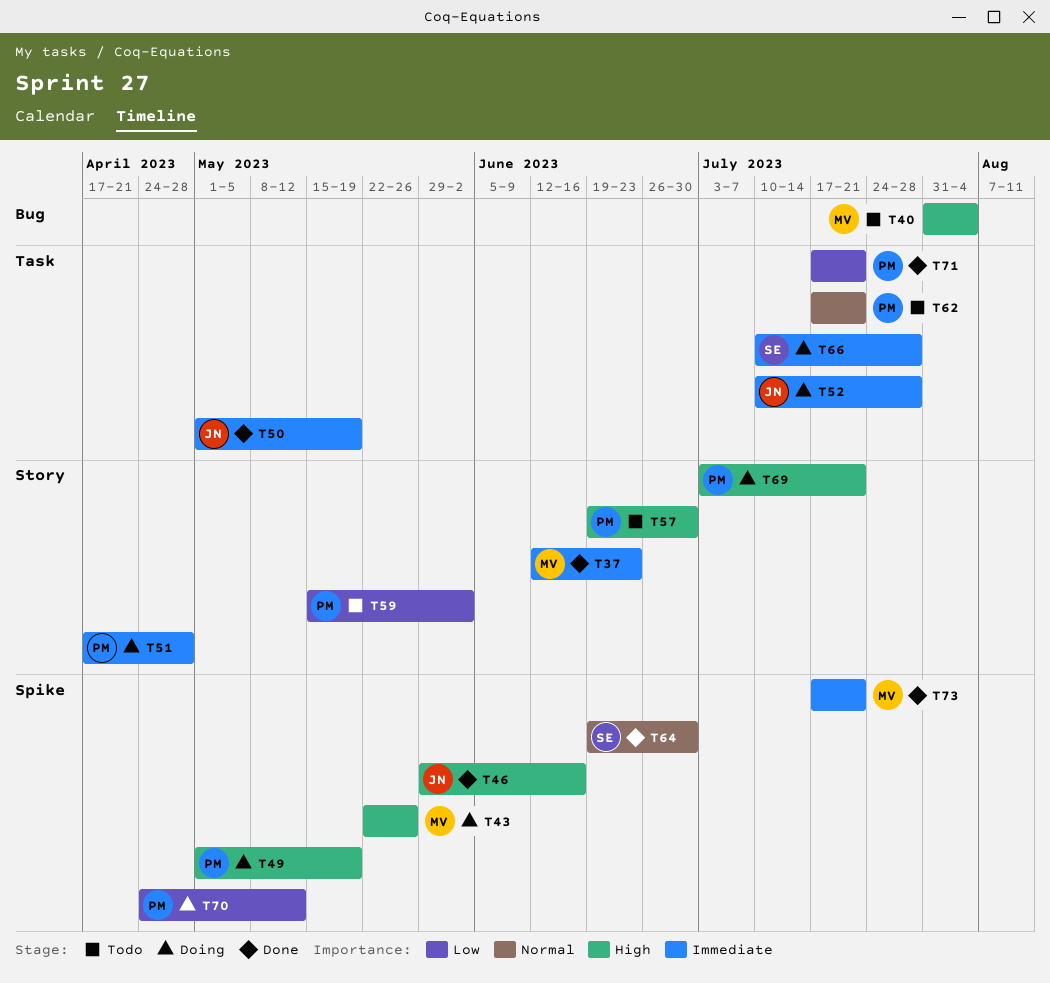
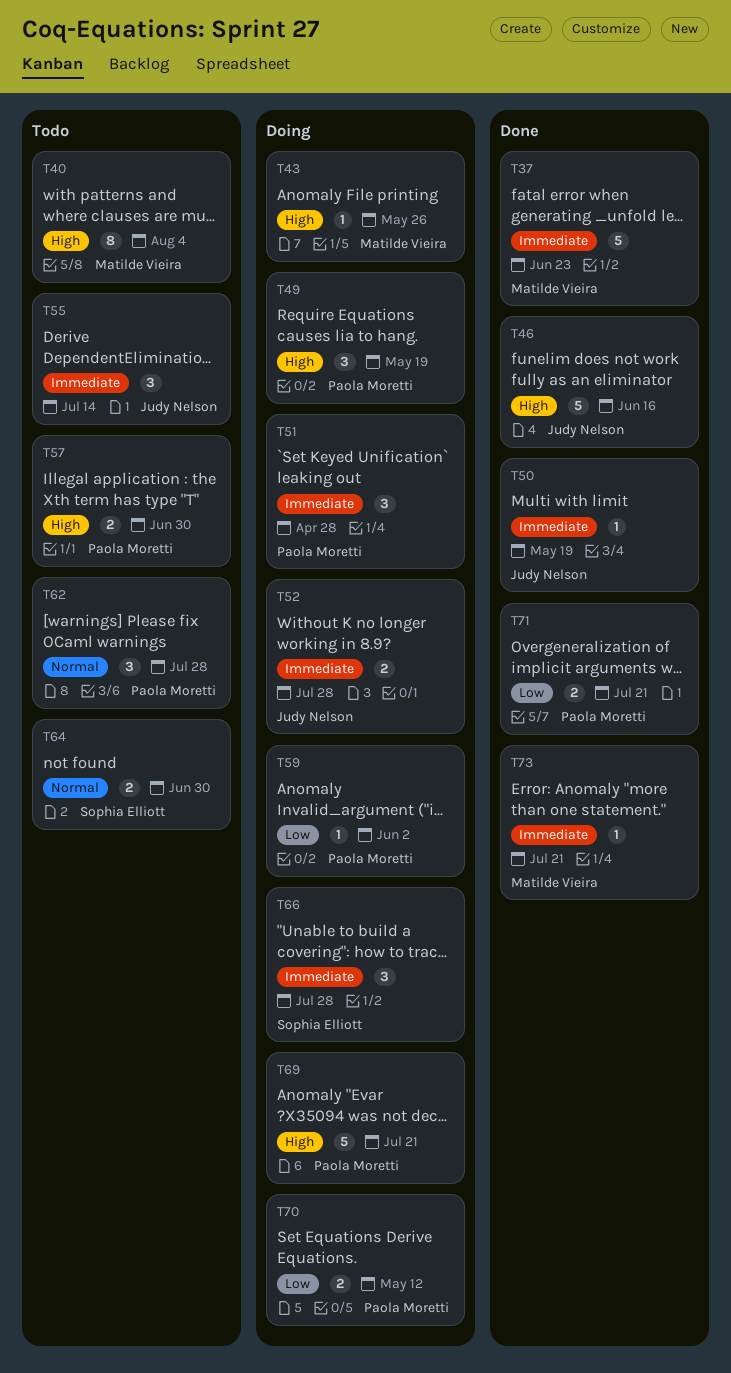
T55: none -> present
T59, status: Todo -> Doing
T62, due: Jul 21 -> Jul 28
T64, status: Done -> Todo

